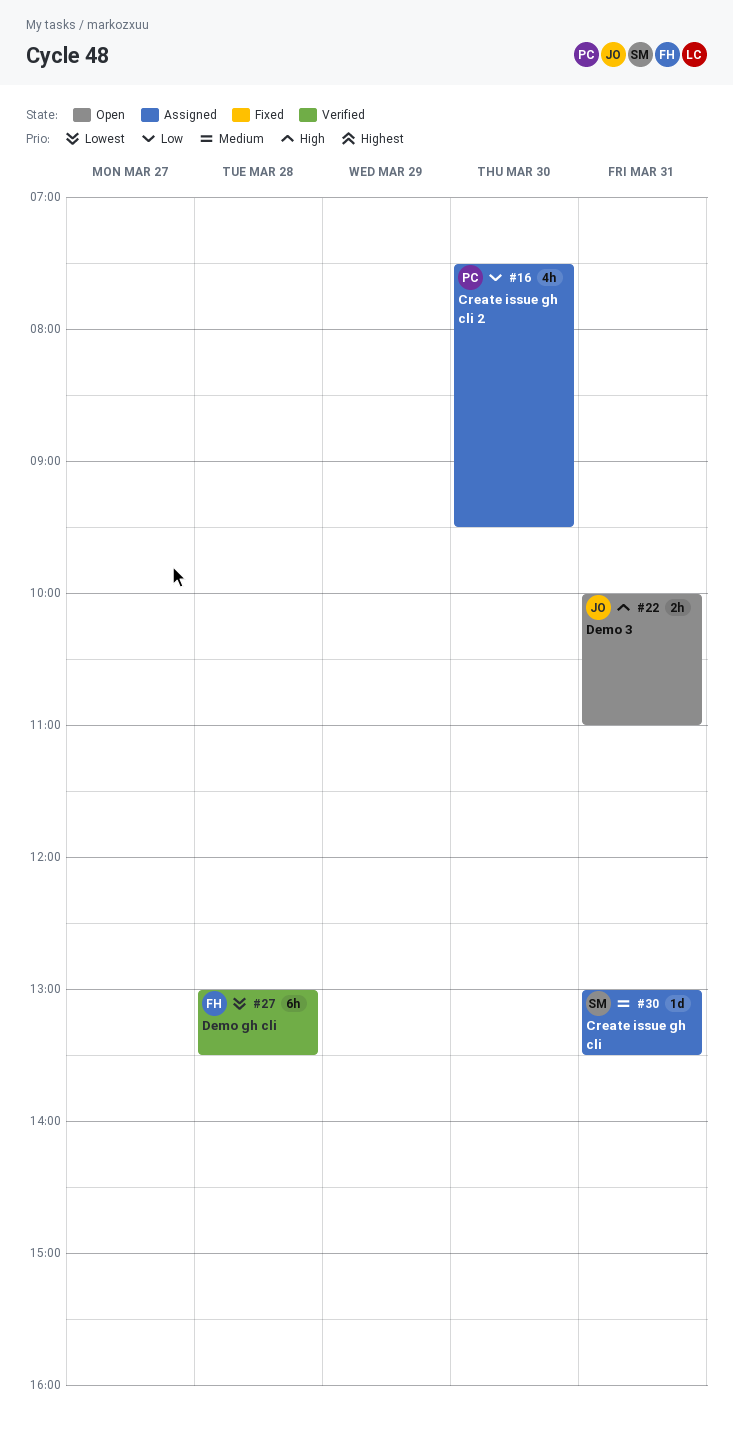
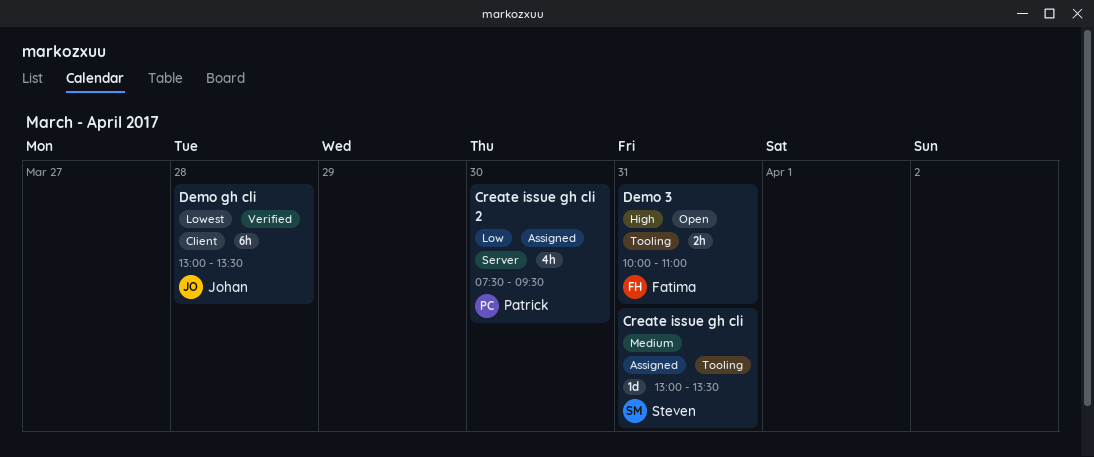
Demo 3, owner: Johan -> Fatima
Demo gh cli, owner: Fatima -> Johan

